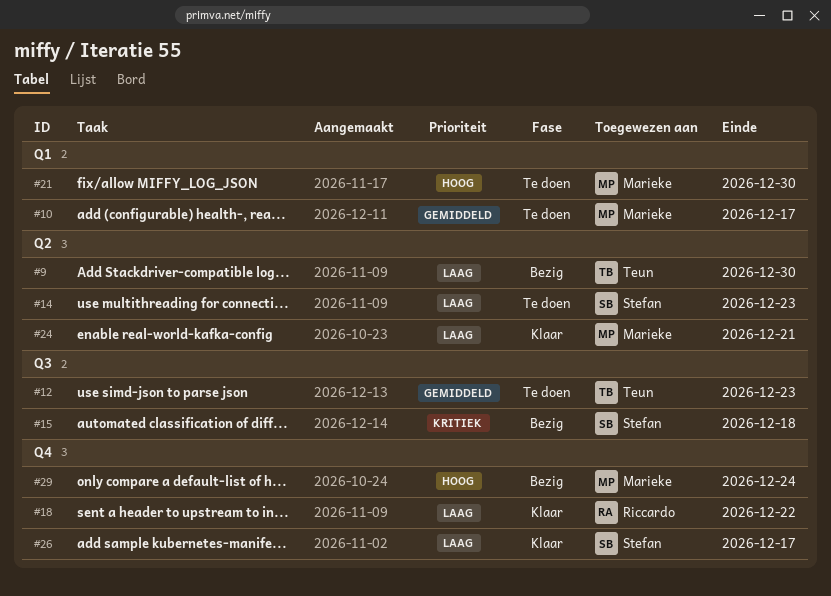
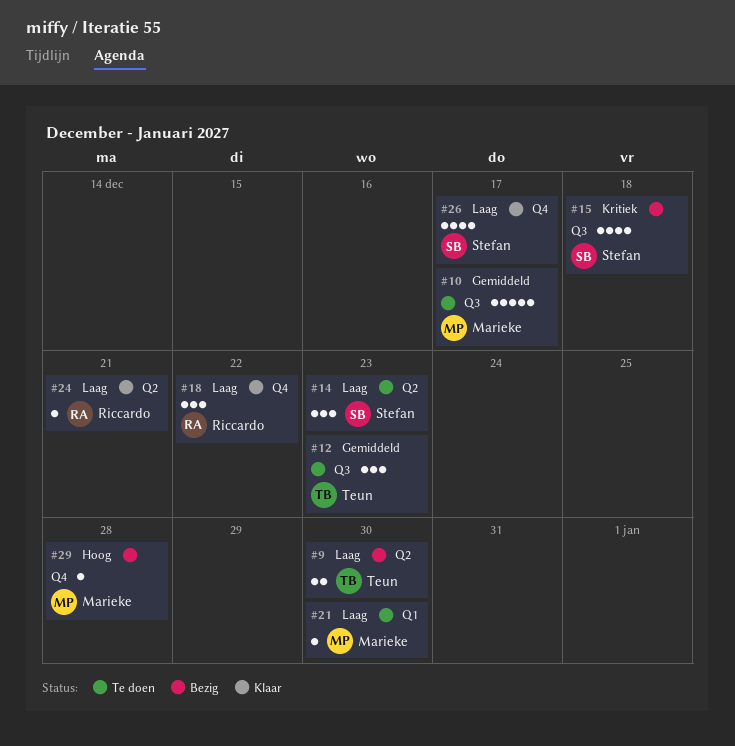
#10, label: Q1 -> Q3
#21, priority: Hoog -> Laag
#24, owner: Marieke -> Riccardo
#29, due: Dec 24 -> Dec 28

